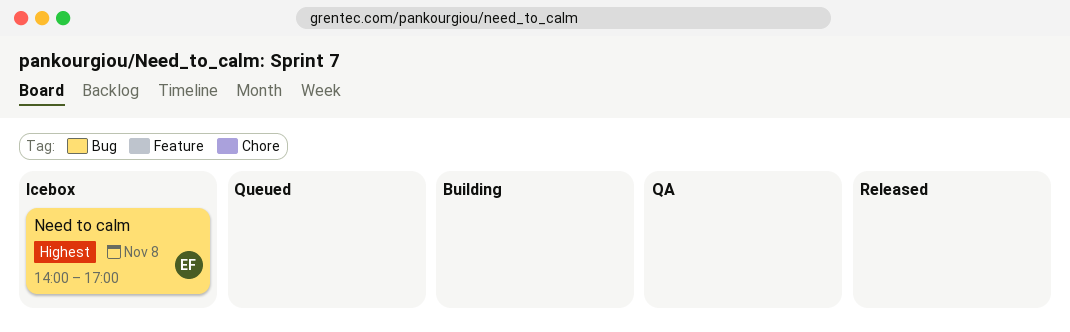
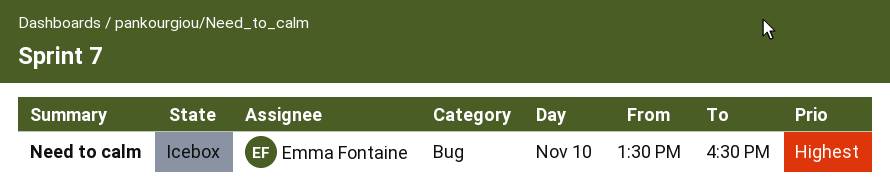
Need to calm, day: Nov 8 -> Nov 10
Need to calm, begins: 14:00 -> 13:30
Need to calm, ends: 17:00 -> 16:30

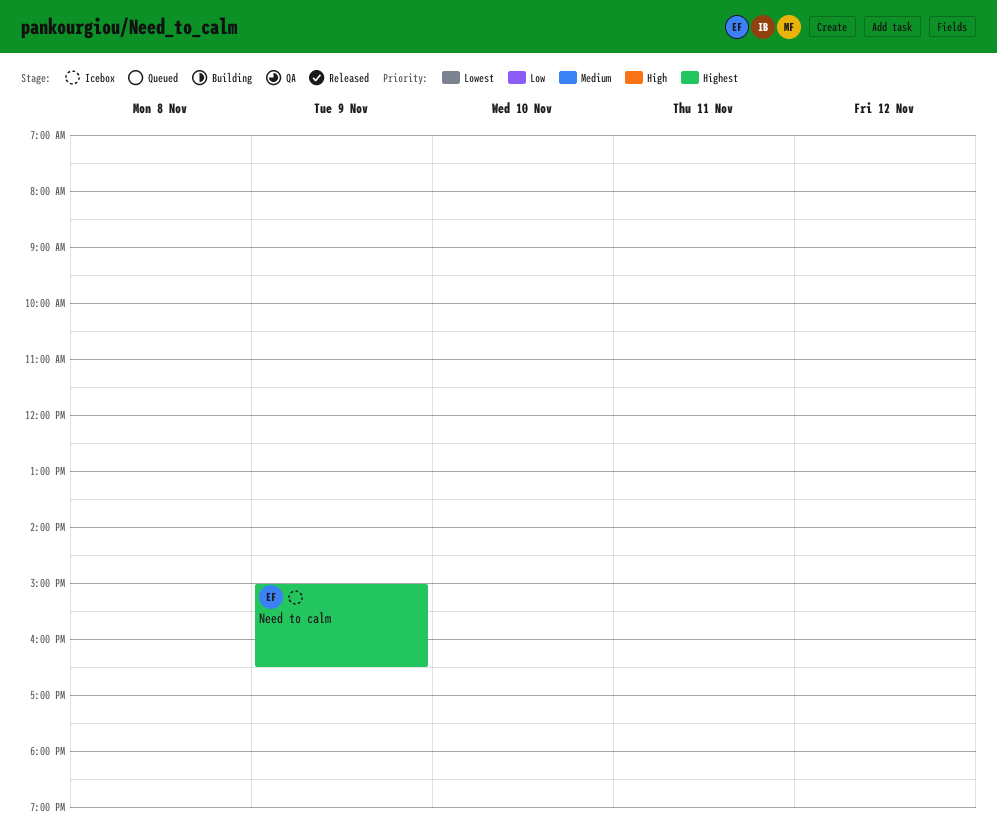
Need to calm, day: Nov 10 -> Nov 9
Need to calm, begins: 13:30 -> 15:00

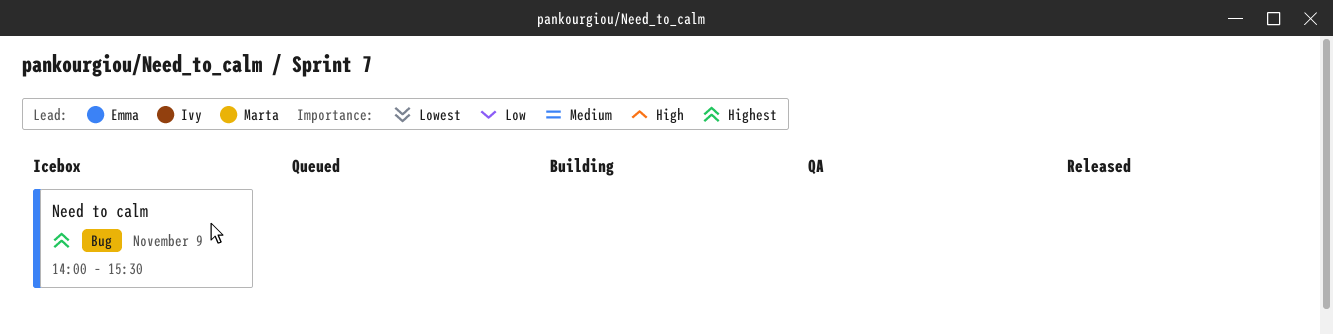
Need to calm, begins: 15:00 -> 14:00
Need to calm, ends: 16:30 -> 15:30

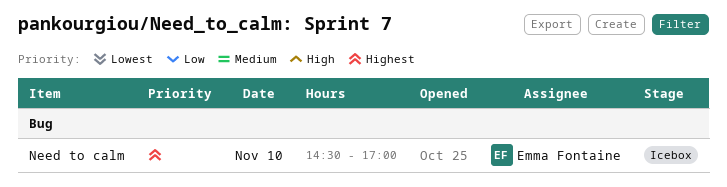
Need to calm, day: Nov 9 -> Nov 10
Need to calm, begins: 14:00 -> 14:30
Need to calm, ends: 15:30 -> 17:00

